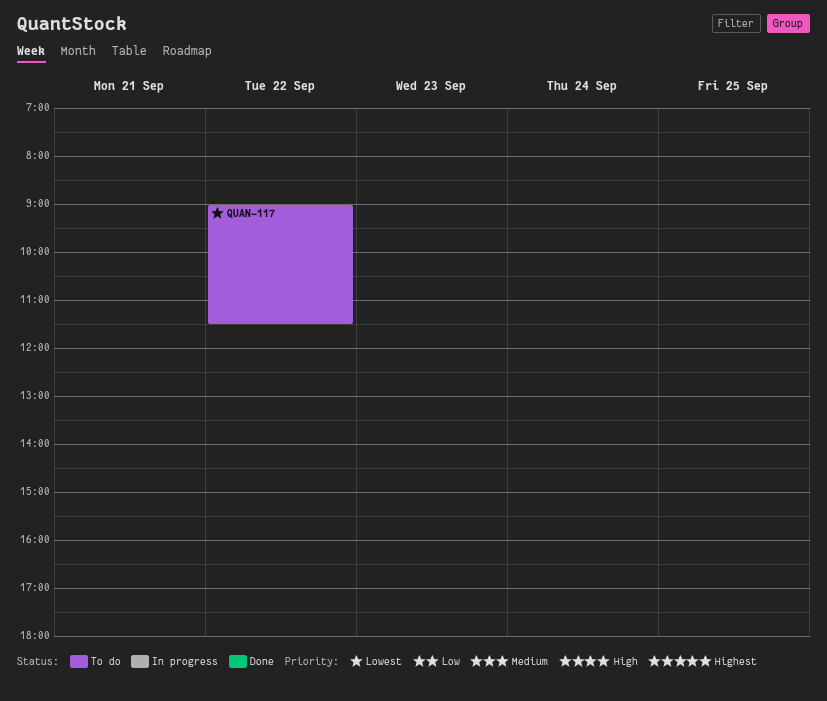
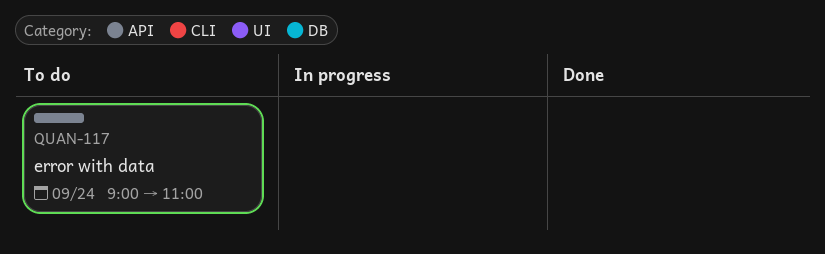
QUAN-117, day: Sep 22 -> Sep 24
QUAN-117, ends: 11:30 -> 11:00

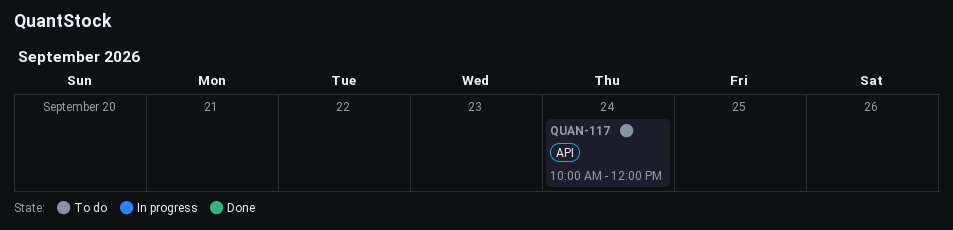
QUAN-117, begins: 09:00 -> 10:00
QUAN-117, ends: 11:00 -> 12:00

